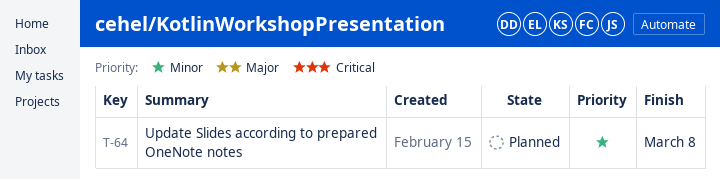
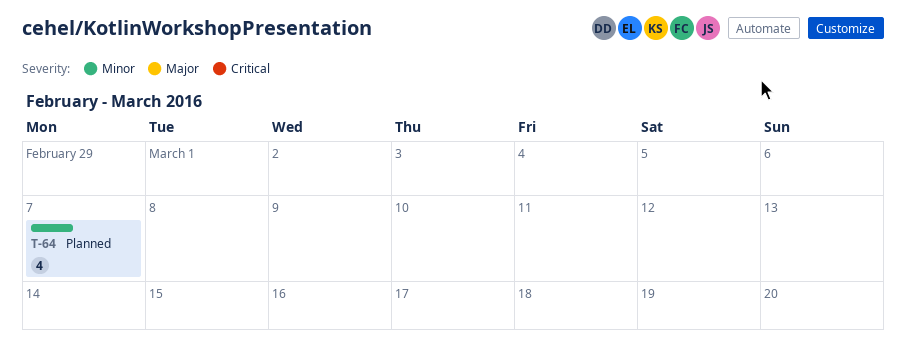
T-64, due: Mar 8 -> Mar 7

